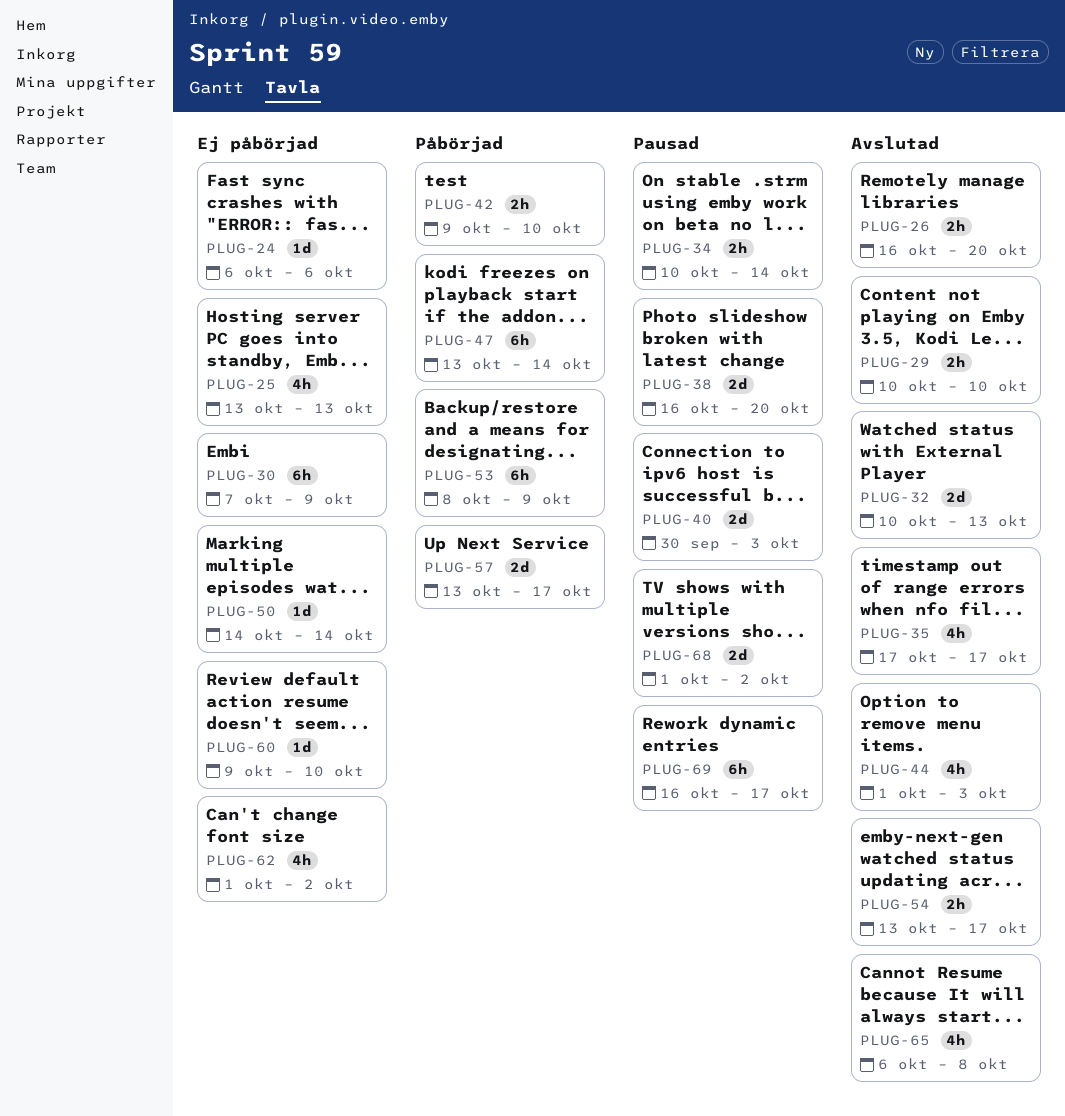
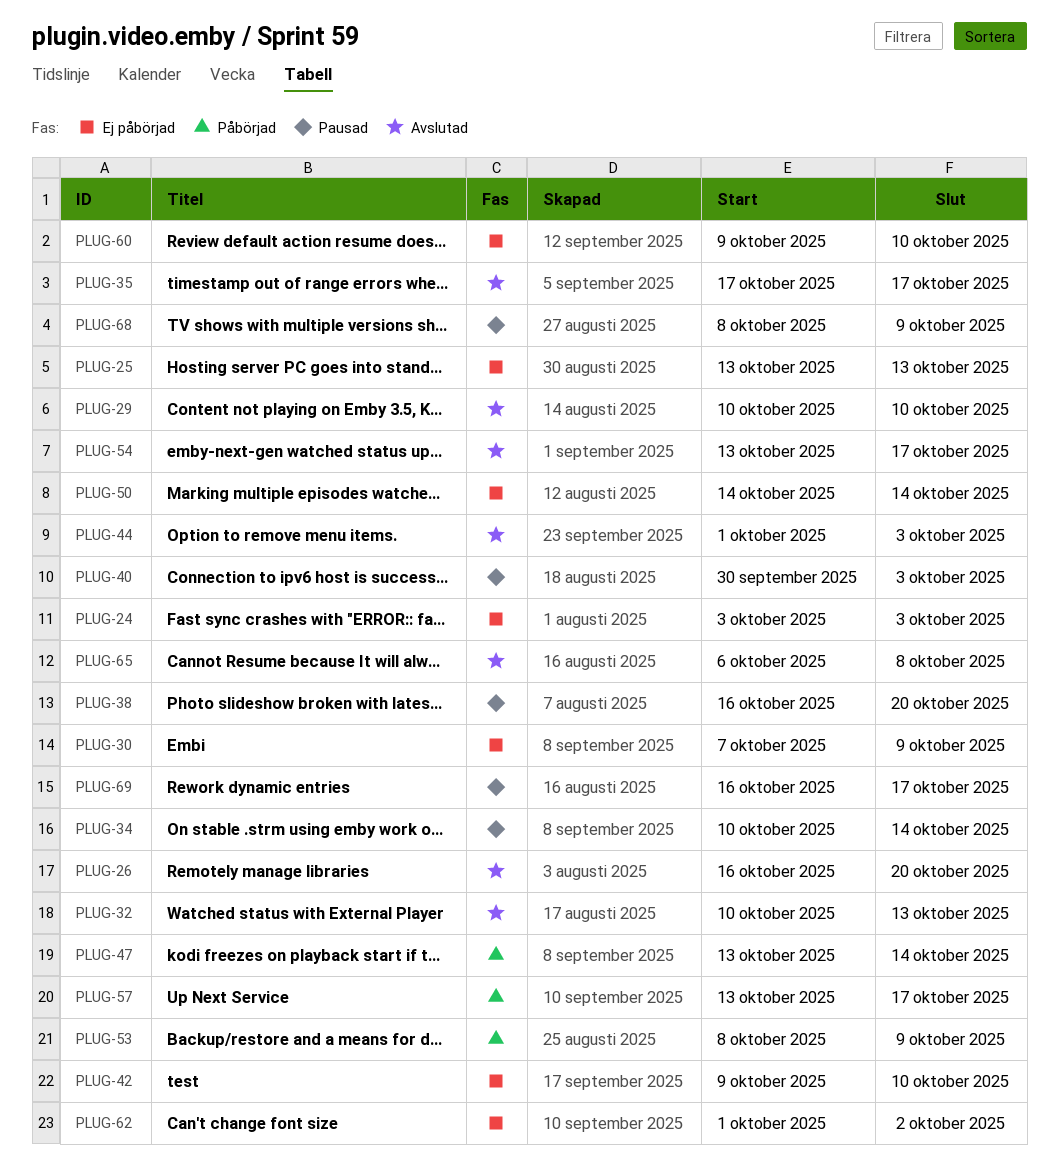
PLUG-24, start: Oct 6 -> Oct 3
PLUG-24, due: Oct 6 -> Oct 3
PLUG-42, status: Påbörjad -> Ej påbörjad
PLUG-68, start: Oct 1 -> Oct 8
PLUG-68, due: Oct 2 -> Oct 9

